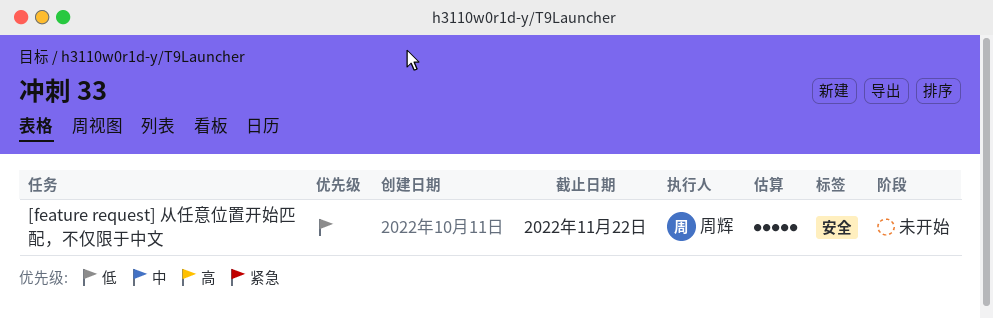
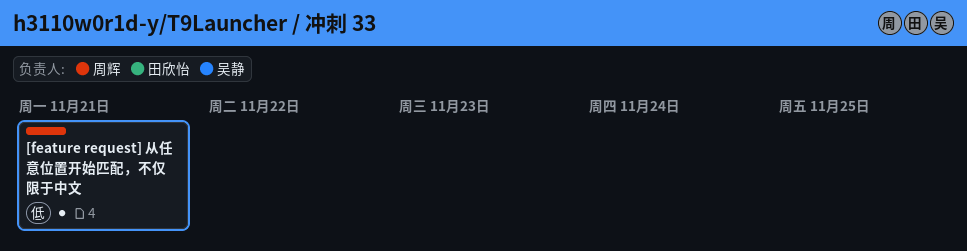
[feature request] 从任意位置开始匹配，不仅限于中文, estimate: 5 -> 1
[feature request] 从任意位置开始匹配，不仅限于中文, due: Nov 22 -> Nov 21

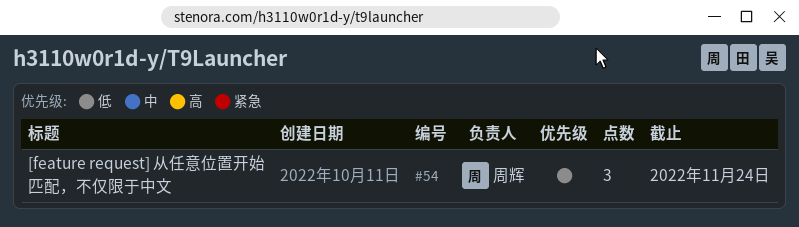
[feature request] 从任意位置开始匹配，不仅限于中文, estimate: 1 -> 3
[feature request] 从任意位置开始匹配，不仅限于中文, due: Nov 21 -> Nov 24

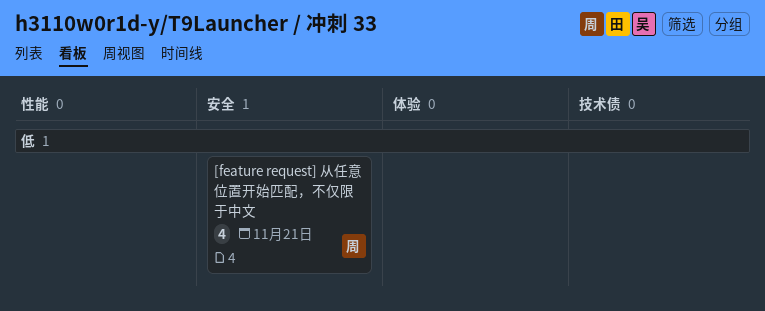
[feature request] 从任意位置开始匹配，不仅限于中文, estimate: 3 -> 4
[feature request] 从任意位置开始匹配，不仅限于中文, due: Nov 24 -> Nov 21

